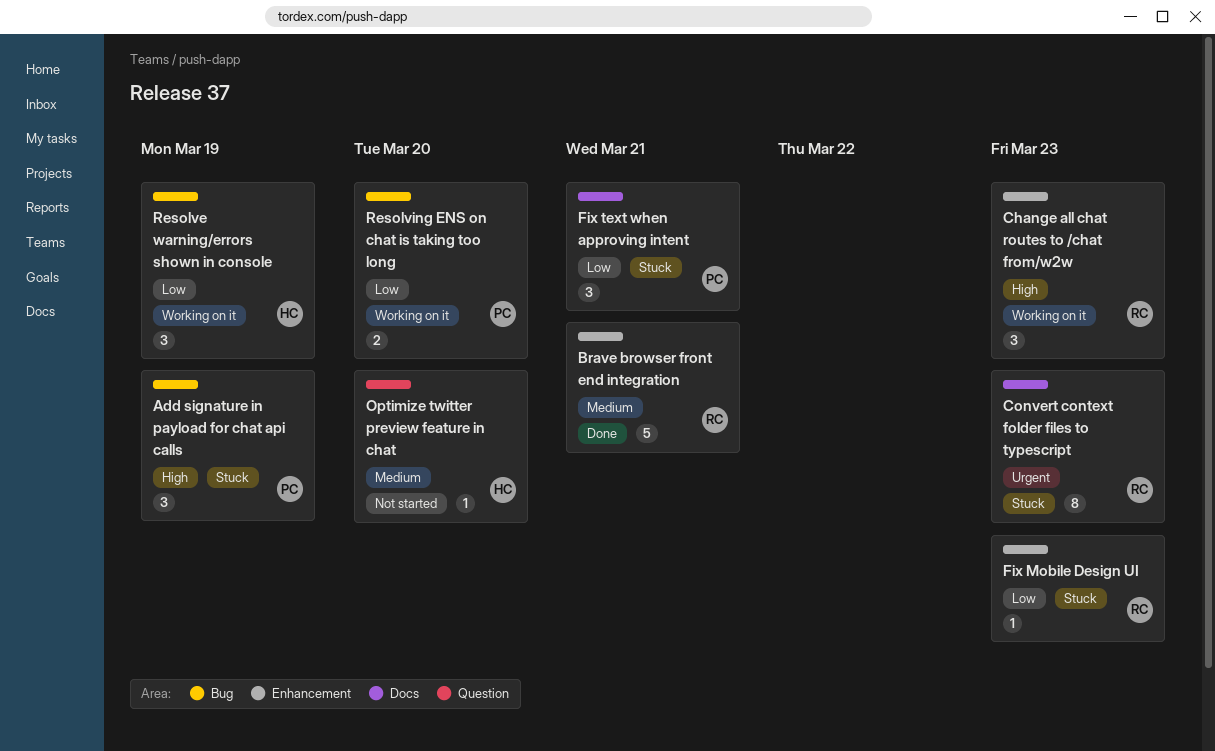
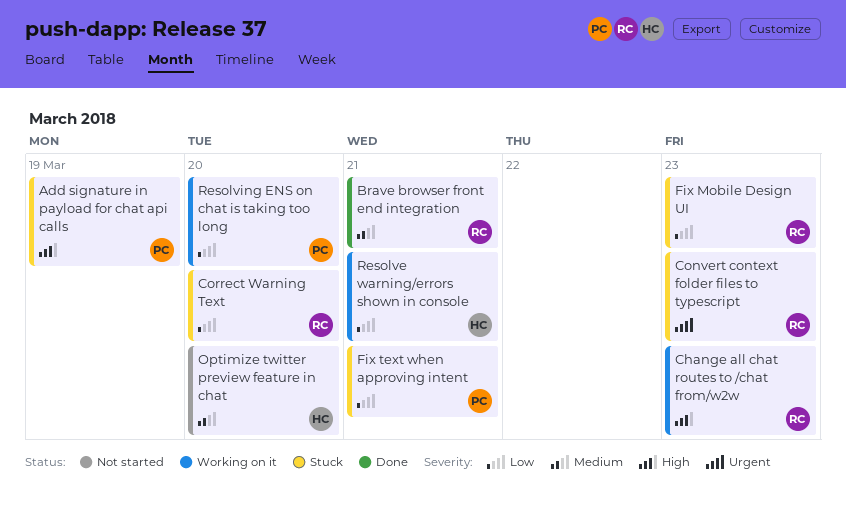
Correct Warning Text: none -> present
Resolve warning/errors shown in console, due: Mar 19 -> Mar 21

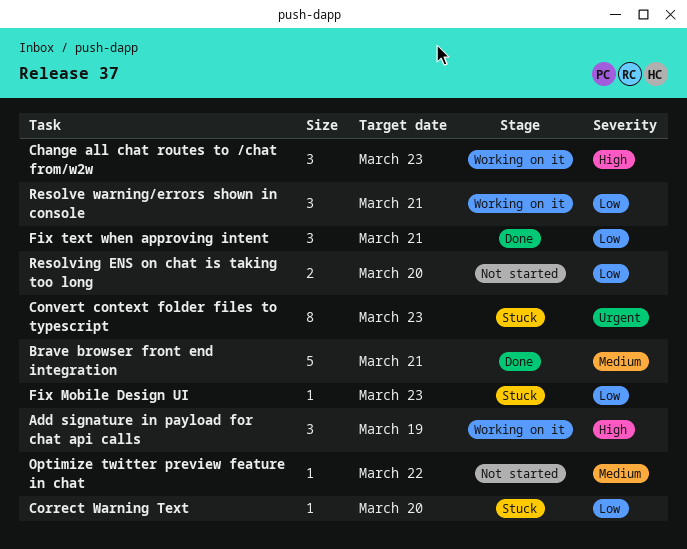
Add signature in payload for chat api calls, status: Stuck -> Working on it
Fix text when approving intent, status: Stuck -> Done
Optimize twitter preview feature in chat, due: Mar 20 -> Mar 22
Resolving ENS on chat is taking too long, status: Working on it -> Not started

